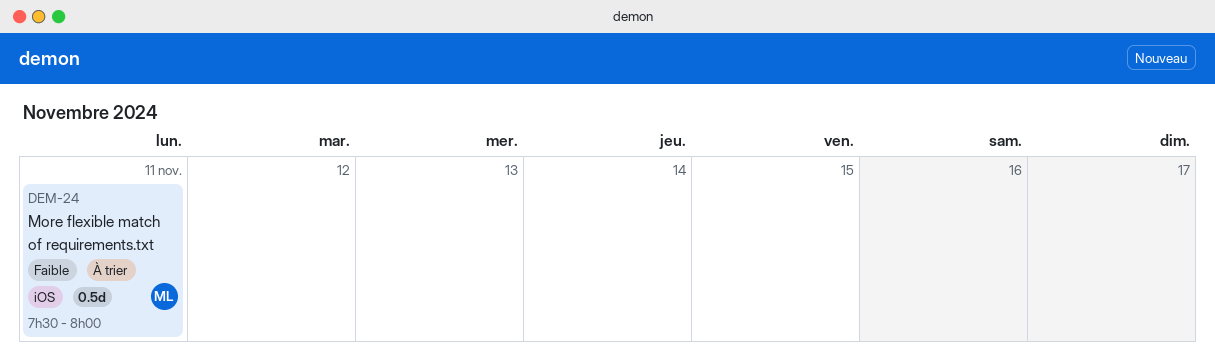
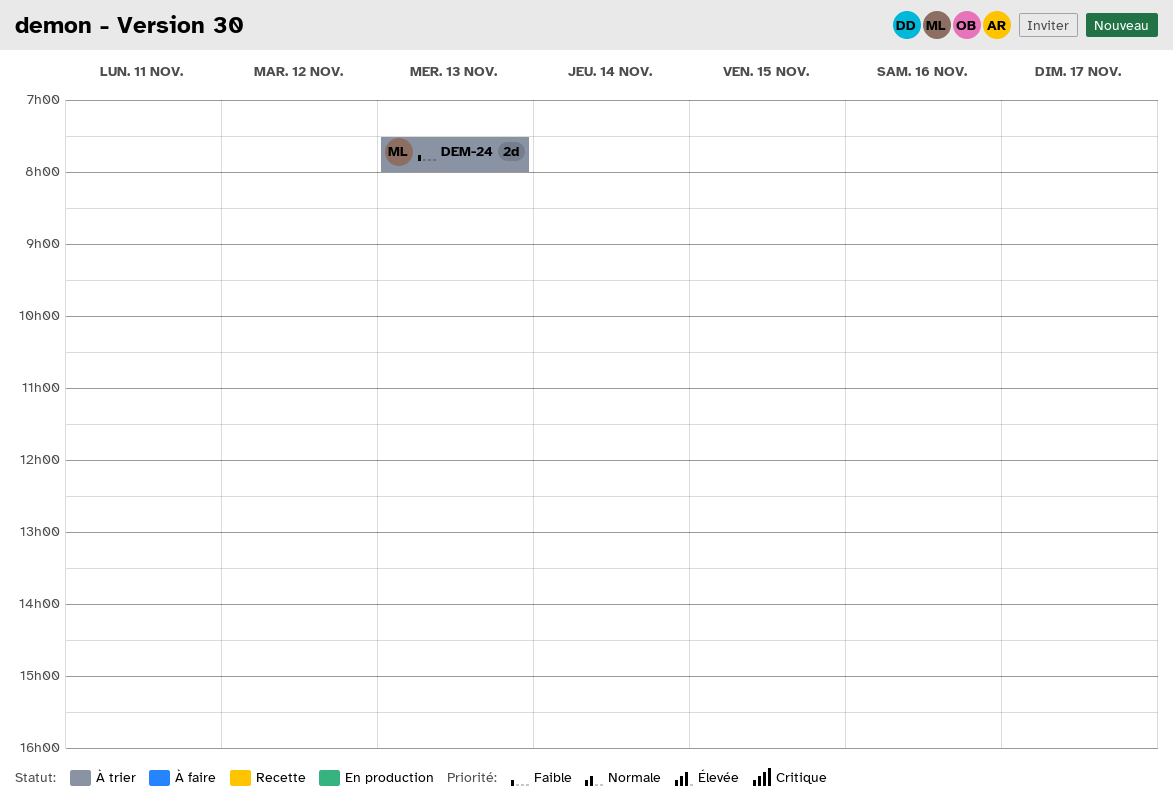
DEM-24, estimate: 0.5d -> 2d
DEM-24, day: Nov 11 -> Nov 13

